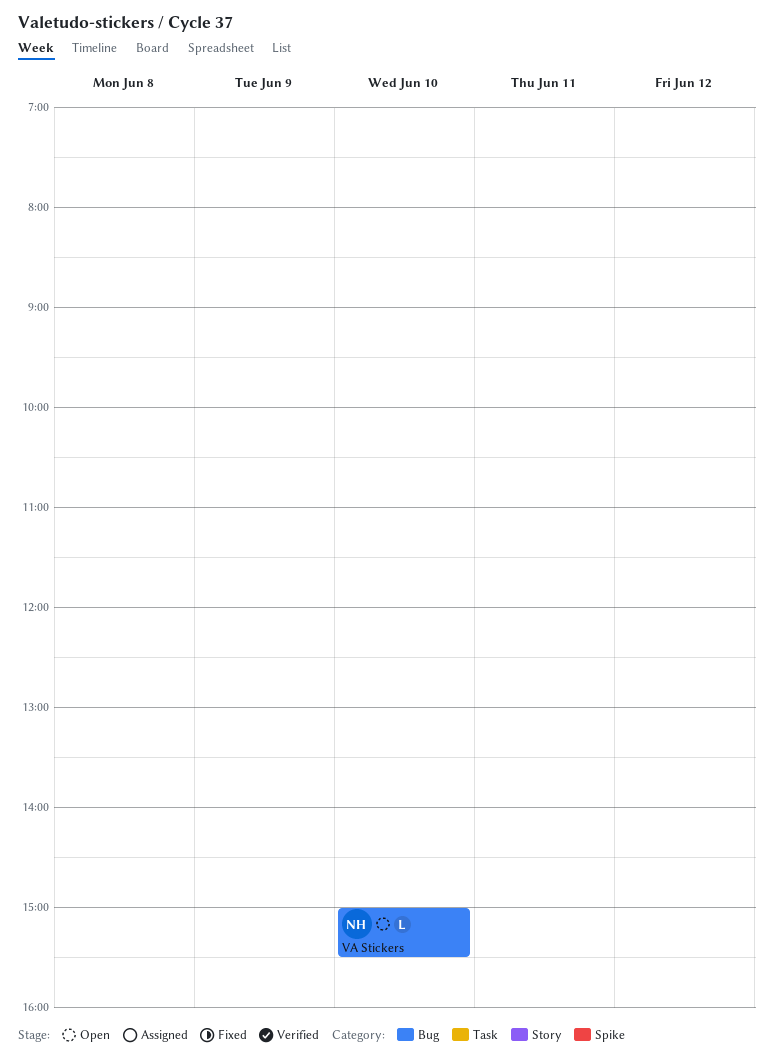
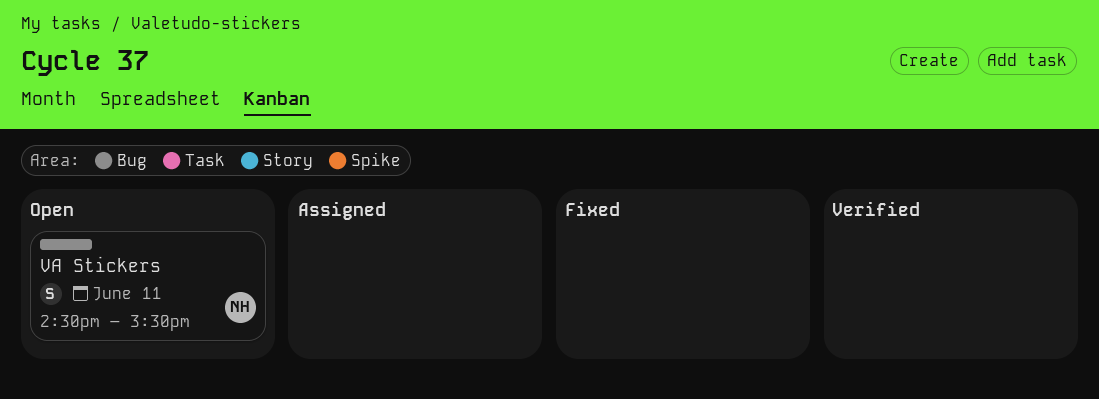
VA Stickers, estimate: L -> S
VA Stickers, day: Jun 10 -> Jun 11
VA Stickers, begins: 15:00 -> 14:30

